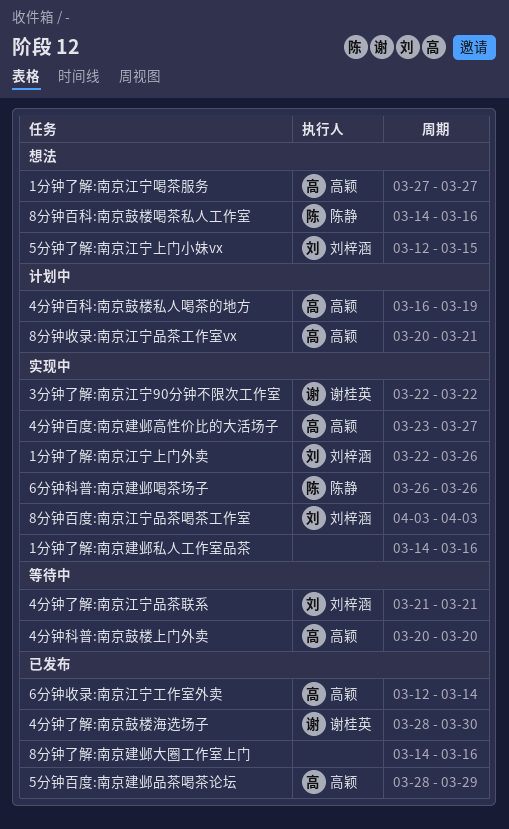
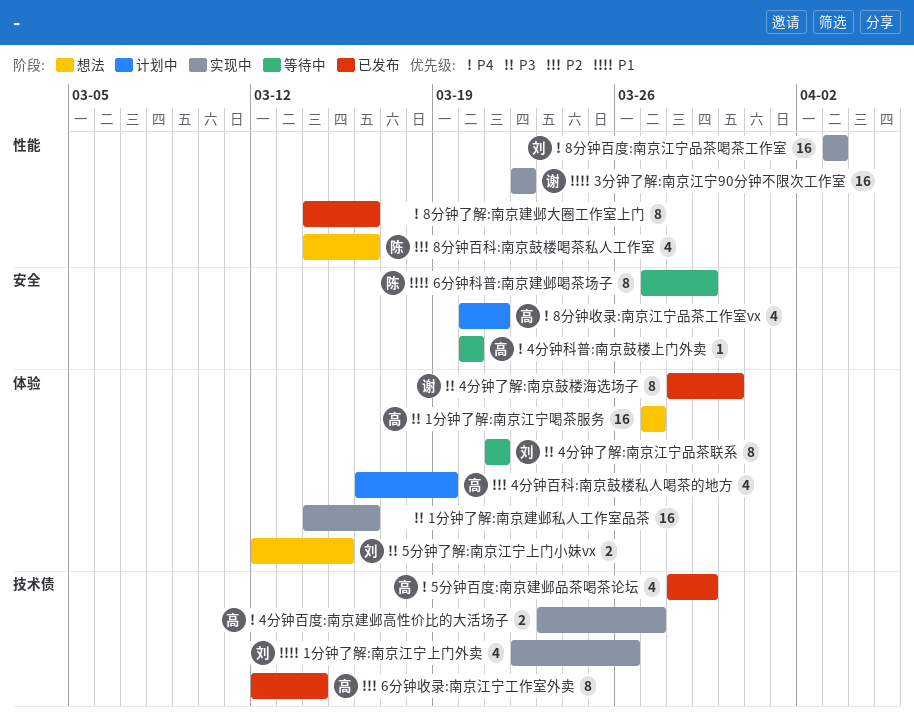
6分钟科普:南京建邺喝茶场子, status: 实现中 -> 等待中
6分钟科普:南京建邺喝茶场子, start: Mar 26 -> Mar 27
6分钟科普:南京建邺喝茶场子, due: Mar 26 -> Mar 29

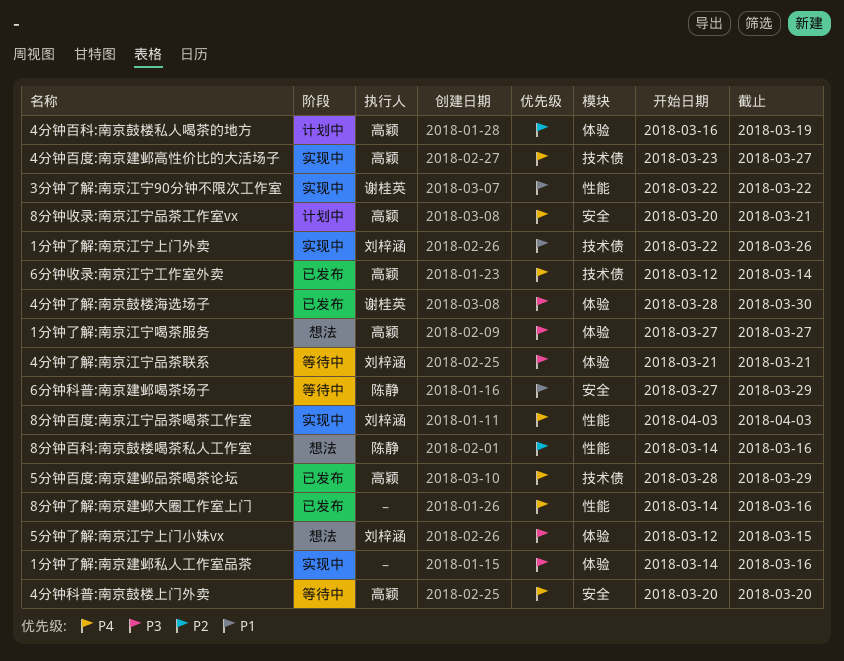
6分钟收录:南京江宁工作室外卖, priority: P2 -> P4

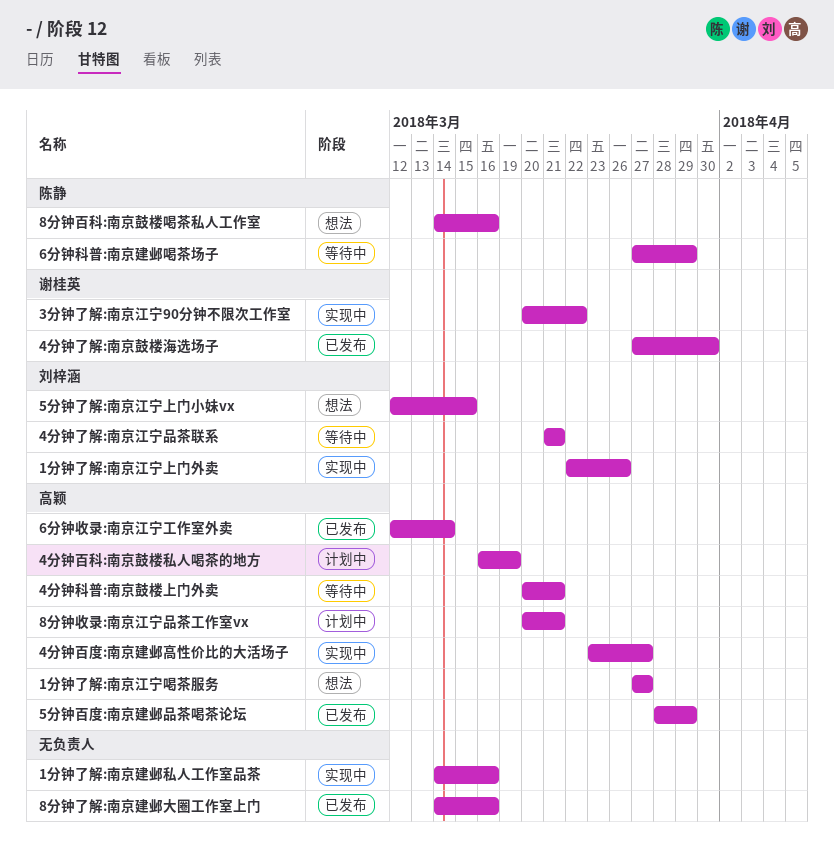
3分钟了解:南京江宁90分钟不限次工作室, start: Mar 22 -> Mar 20
4分钟了解:南京鼓楼海选场子, start: Mar 28 -> Mar 27
4分钟科普:南京鼓楼上门外卖, due: Mar 20 -> Mar 21
8分钟百度:南京江宁品茶喝茶工作室: present -> none

